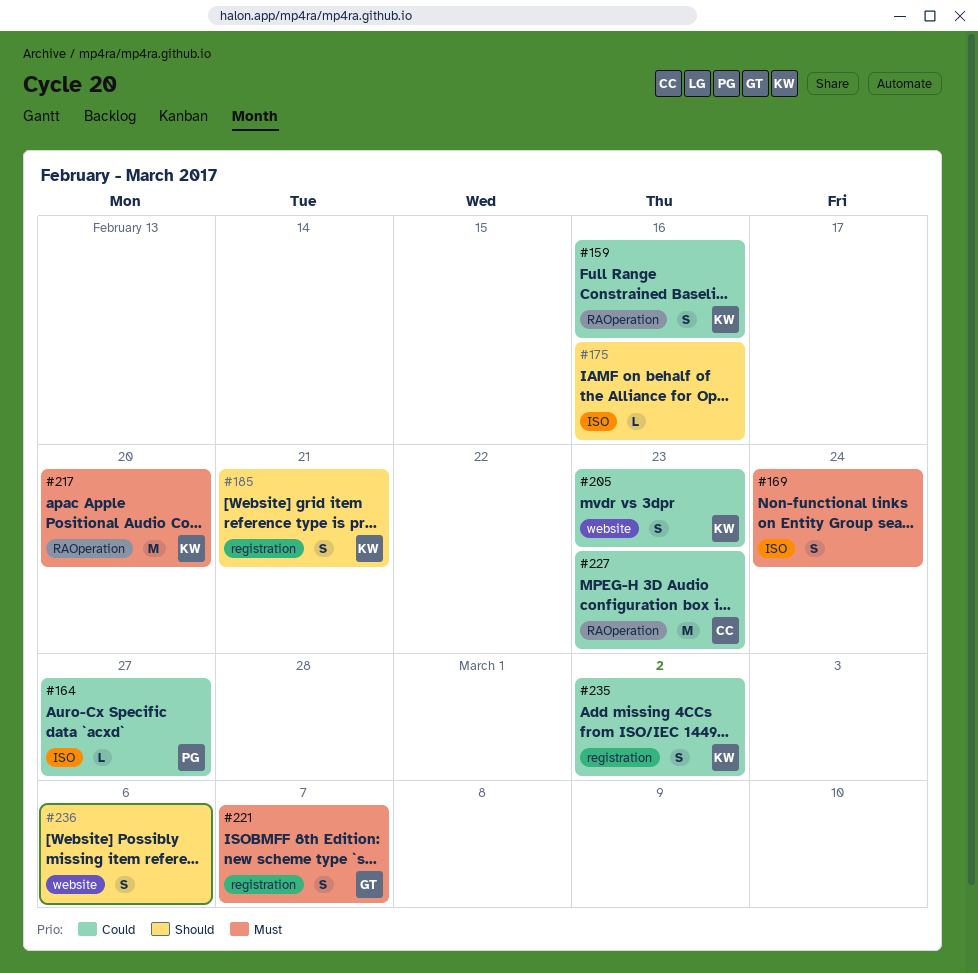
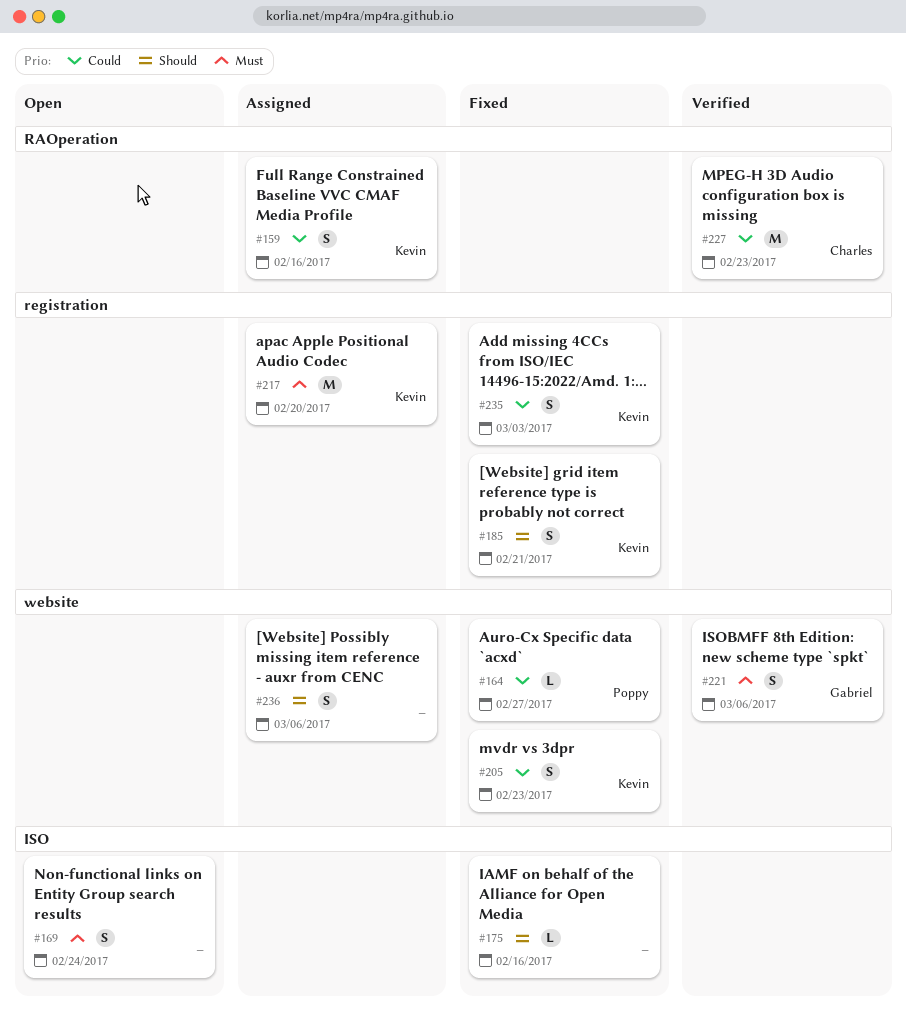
#164, label: ISO -> website
#217, label: RAOperation -> registration
#221, label: registration -> website
#221, due: Mar 7 -> Mar 6
#235, due: Mar 2 -> Mar 3

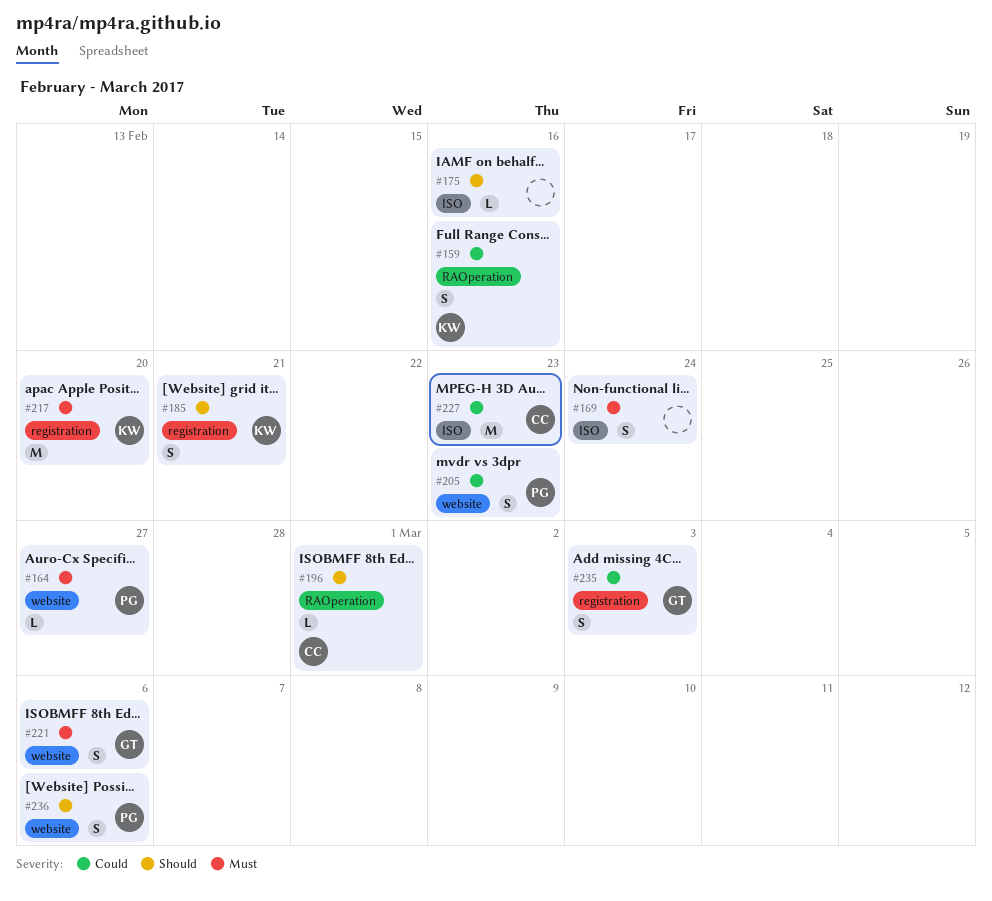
#164, priority: Could -> Must
#196: none -> present
#205, owner: Kevin -> Poppy
#227, label: RAOperation -> ISO
#235, owner: Kevin -> Gabriel
#236, owner: none -> Poppy

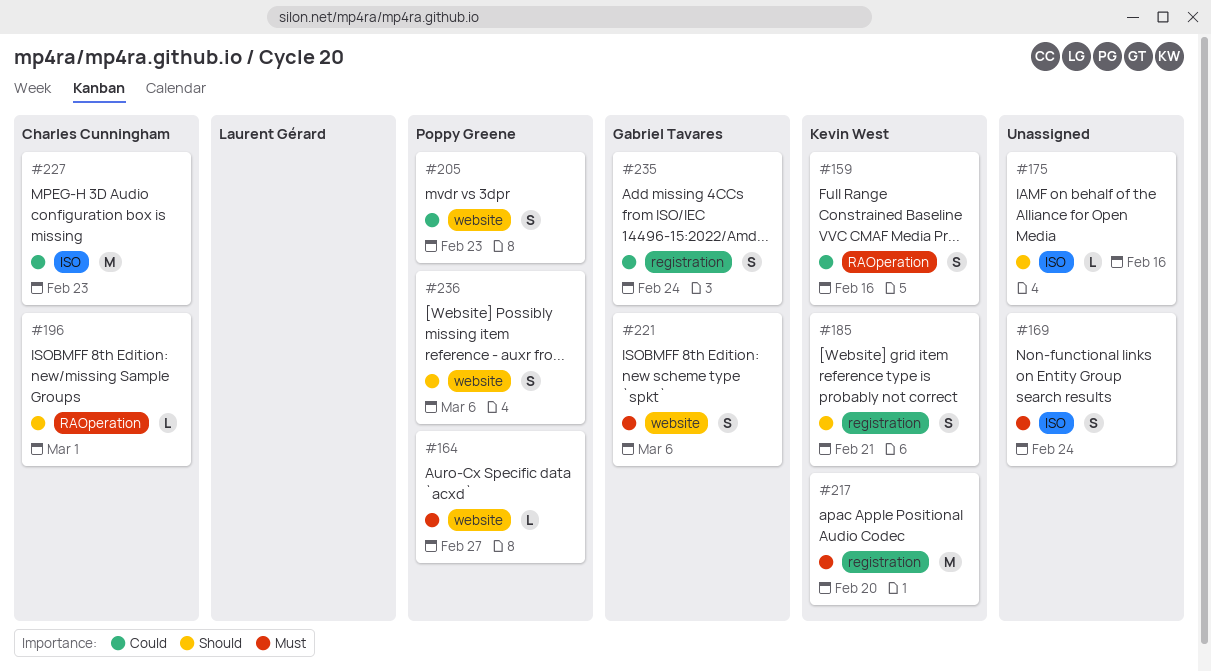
#235, due: Mar 3 -> Feb 24

